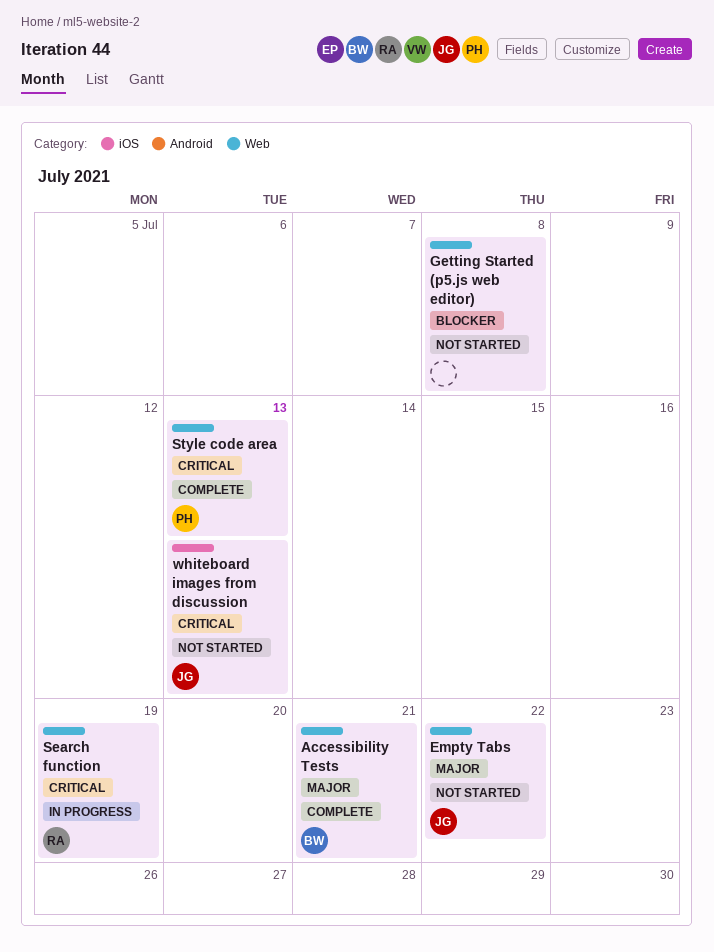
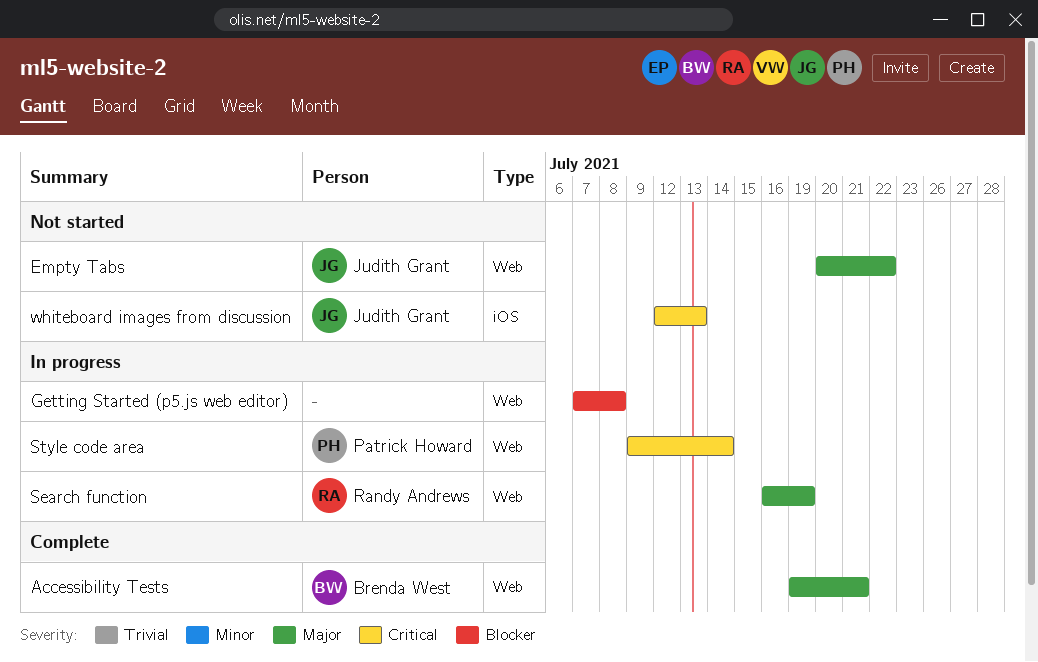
Getting Started (p5.js web editor), status: Not started -> In progress
Search function, priority: Critical -> Major
Style code area, status: Complete -> In progress
Style code area, due: Jul 13 -> Jul 14

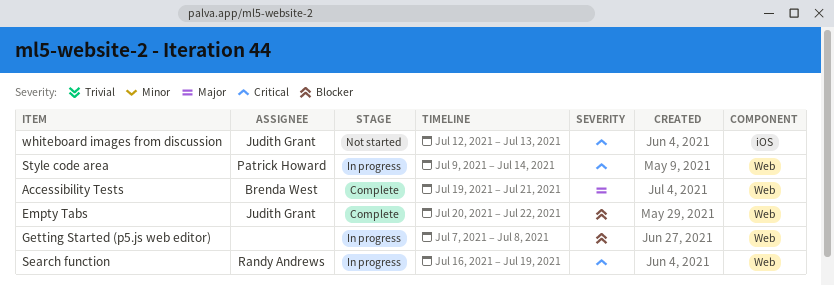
Empty Tabs, status: Not started -> Complete
Empty Tabs, priority: Major -> Blocker
Search function, priority: Major -> Critical

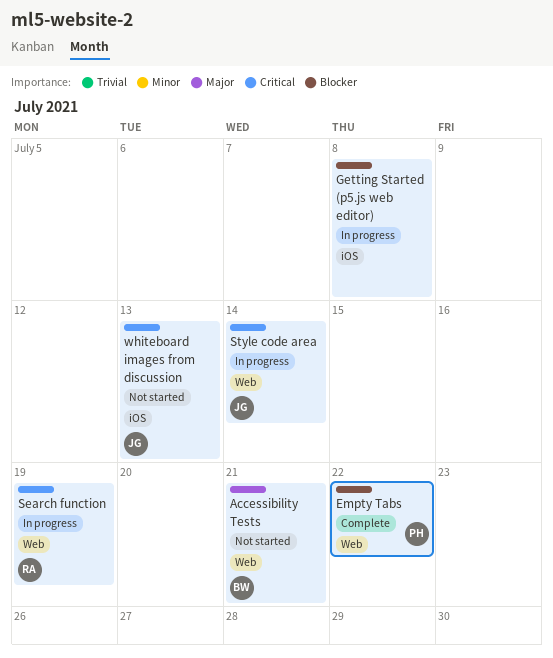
Accessibility Tests, status: Complete -> Not started
Empty Tabs, owner: Judith Grant -> Patrick Howard
Getting Started (p5.js web editor), label: Web -> iOS
Style code area, owner: Patrick Howard -> Judith Grant

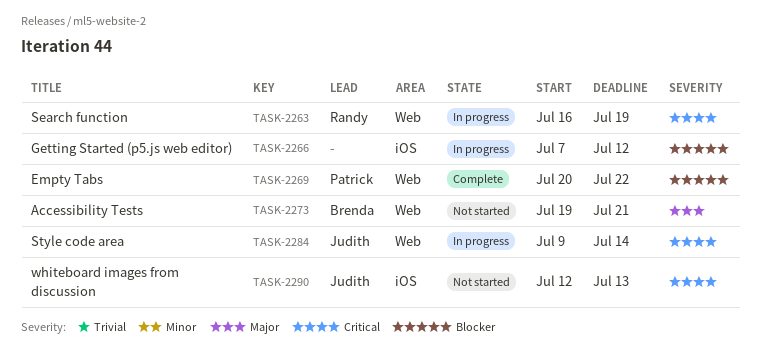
Getting Started (p5.js web editor), due: Jul 8 -> Jul 12

